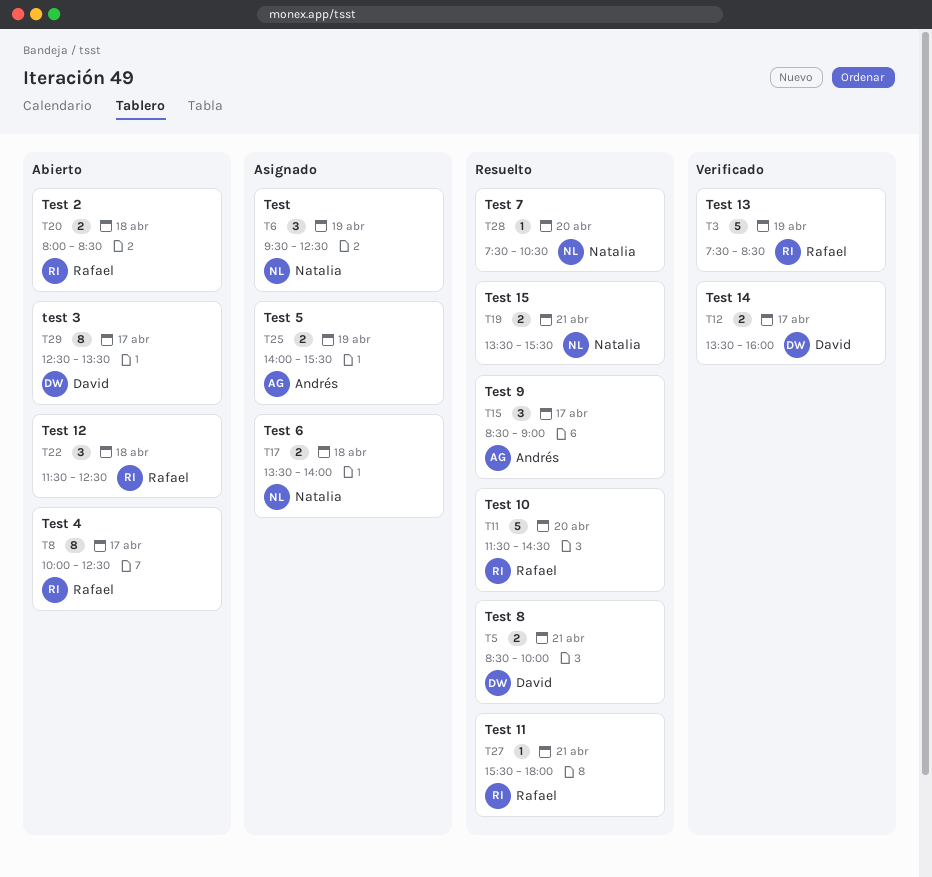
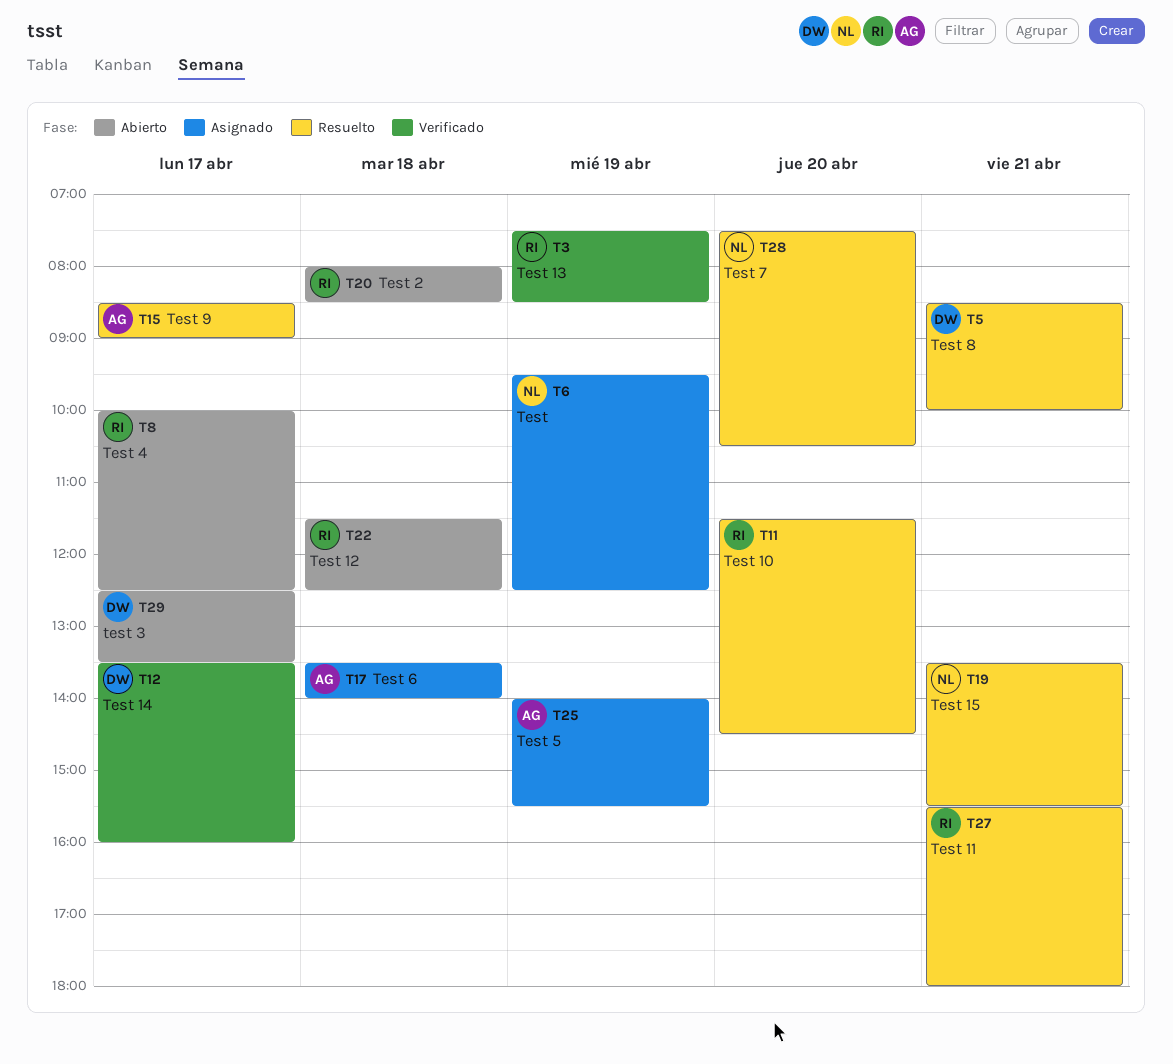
T17, owner: Natalia -> Andrés

